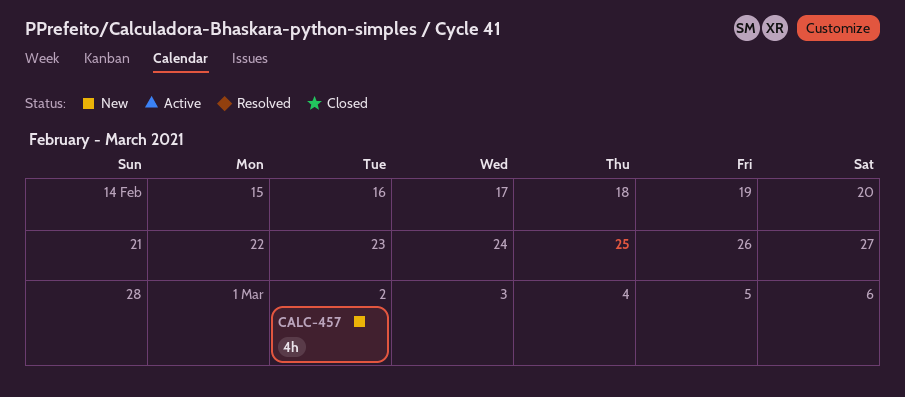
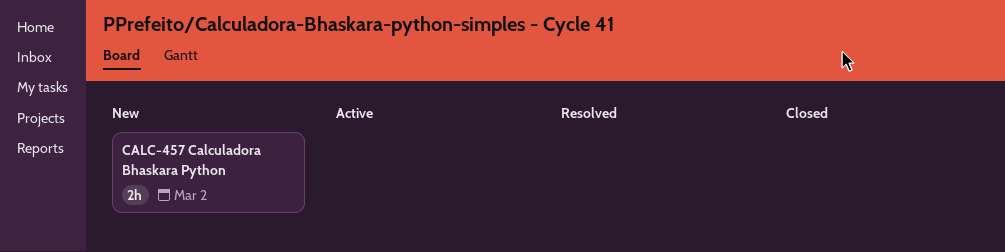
CALC-457, estimate: 4h -> 2h

